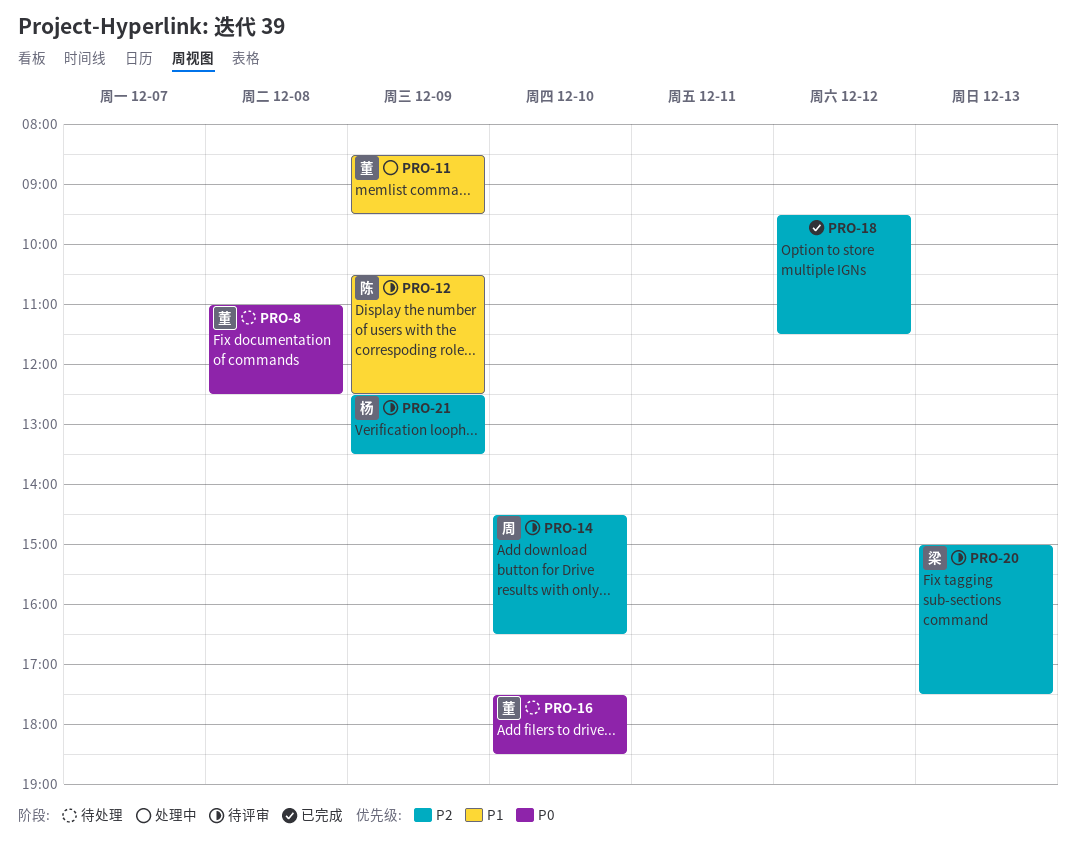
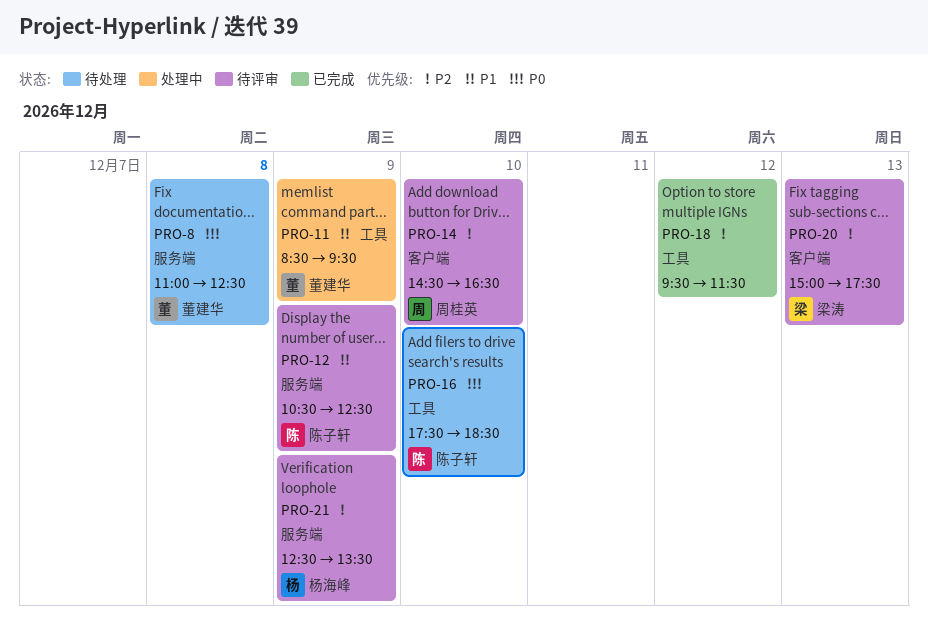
PRO-16, owner: 董建华 -> 陈子轩

